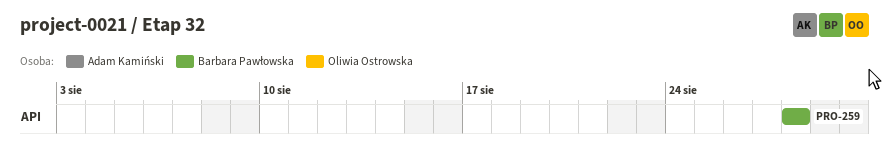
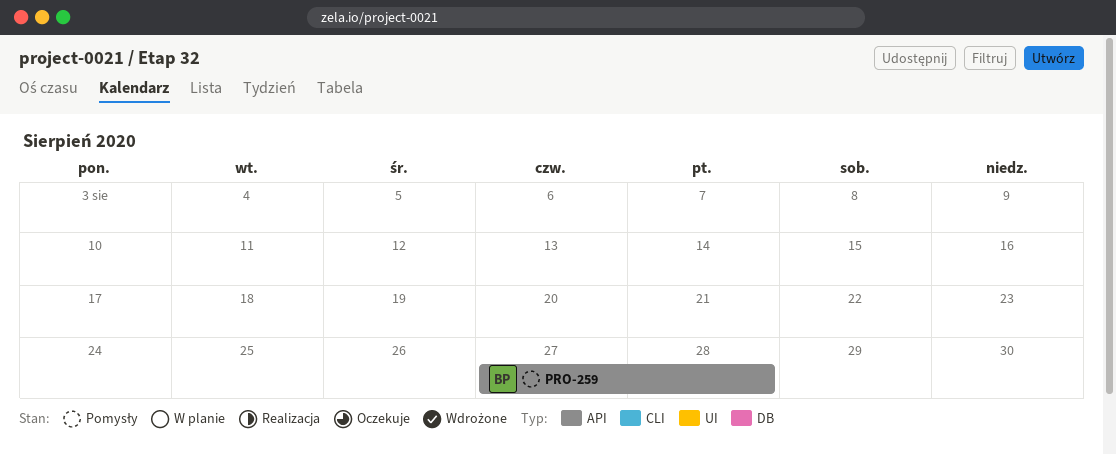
PRO-259, start: Aug 28 -> Aug 27

